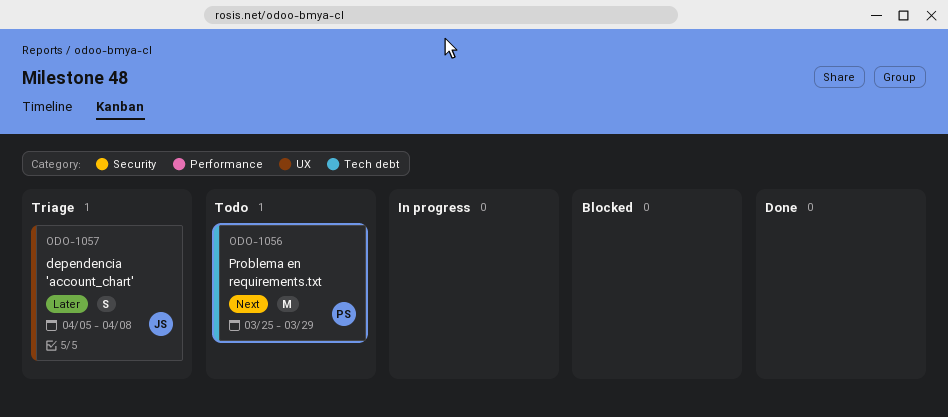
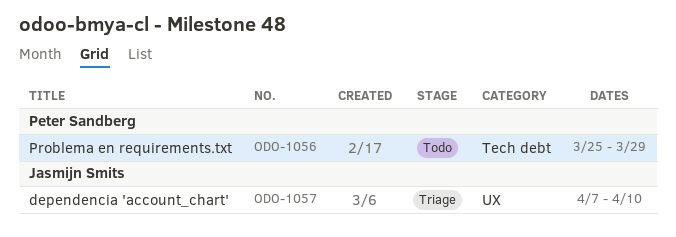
ODO-1057, start: Apr 5 -> Apr 7
ODO-1057, due: Apr 8 -> Apr 10

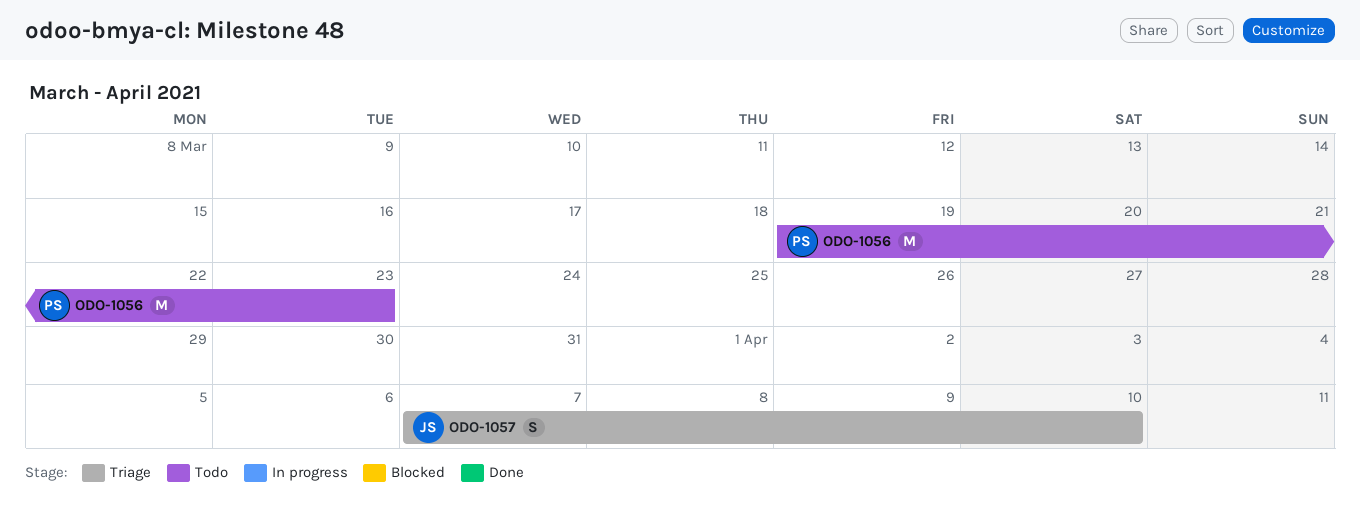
ODO-1056, start: Mar 25 -> Mar 19
ODO-1056, due: Mar 29 -> Mar 23

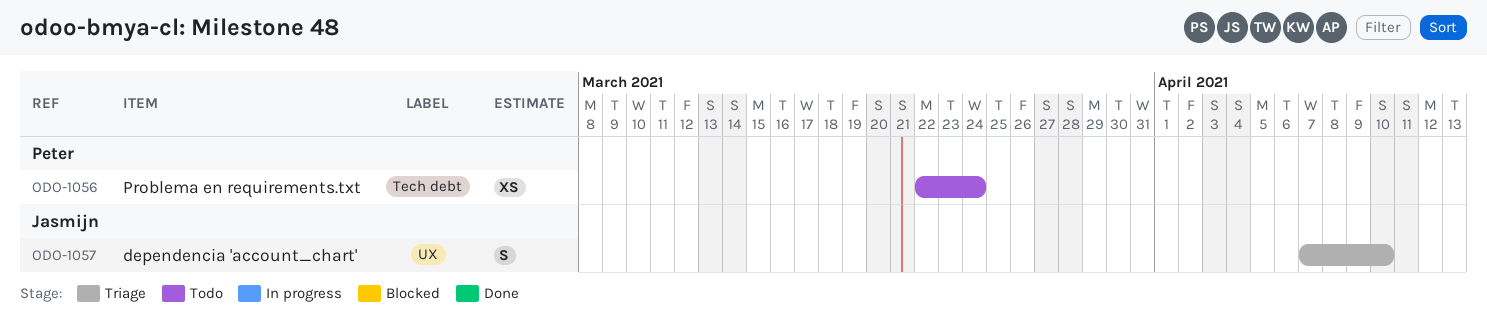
ODO-1056, estimate: M -> XS
ODO-1056, start: Mar 19 -> Mar 22
ODO-1056, due: Mar 23 -> Mar 24

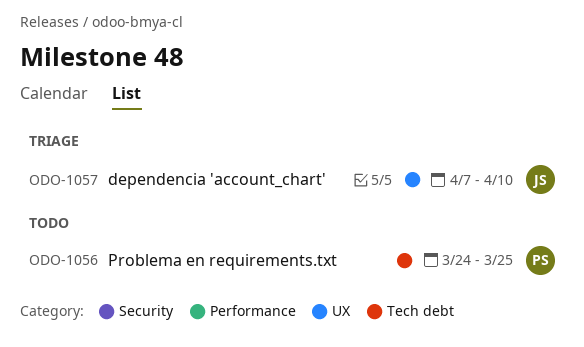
ODO-1056, start: Mar 22 -> Mar 24
ODO-1056, due: Mar 24 -> Mar 25

